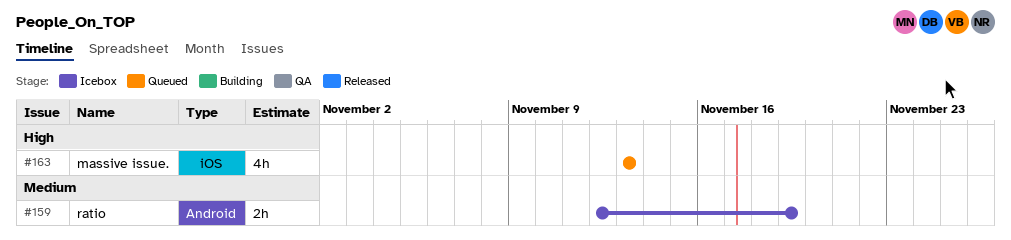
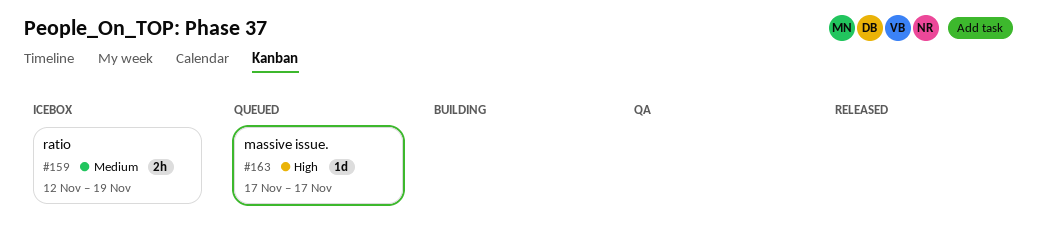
#163, estimate: 4h -> 1d
#163, start: Nov 13 -> Nov 17
#163, due: Nov 13 -> Nov 17

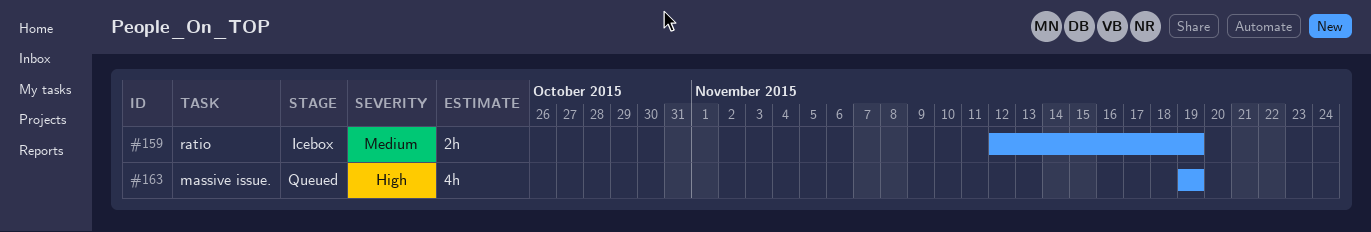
#163, estimate: 1d -> 4h
#163, start: Nov 17 -> Nov 19
#163, due: Nov 17 -> Nov 19

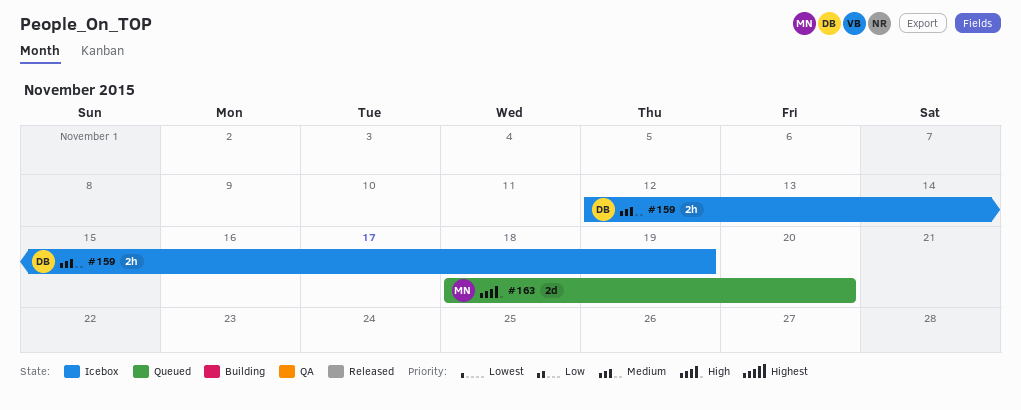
#163, estimate: 4h -> 2d
#163, start: Nov 19 -> Nov 18
#163, due: Nov 19 -> Nov 20

